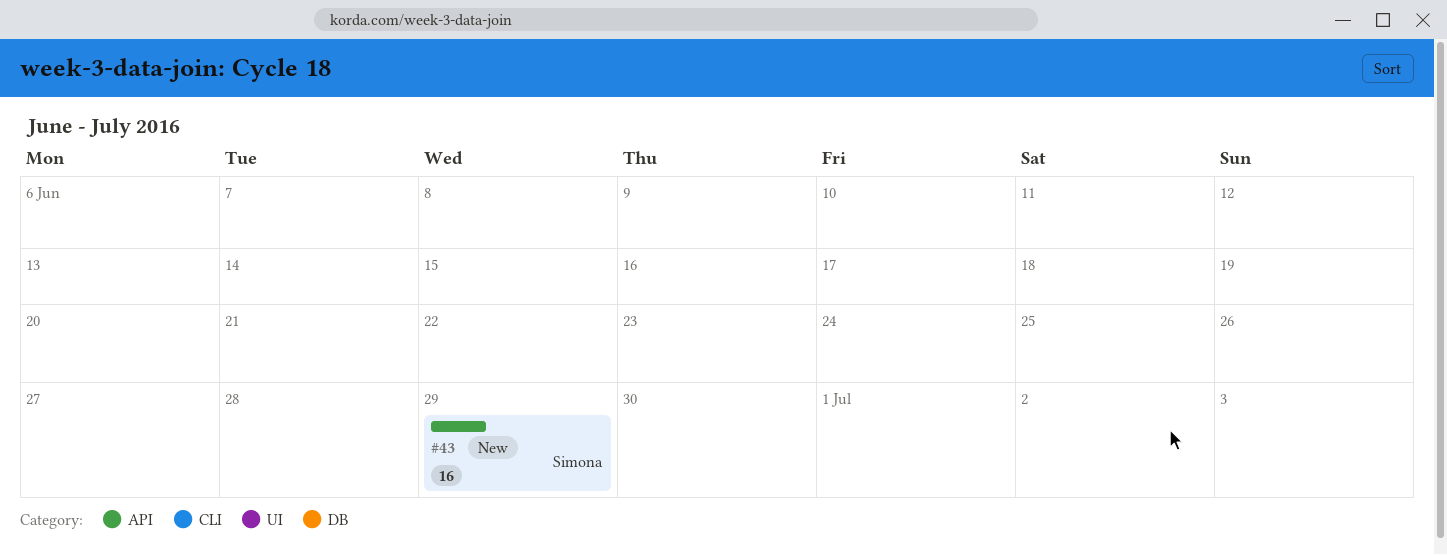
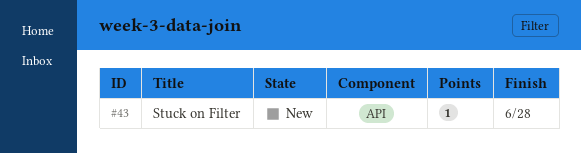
#43, estimate: 16 -> 1
#43, due: Jun 29 -> Jun 28

